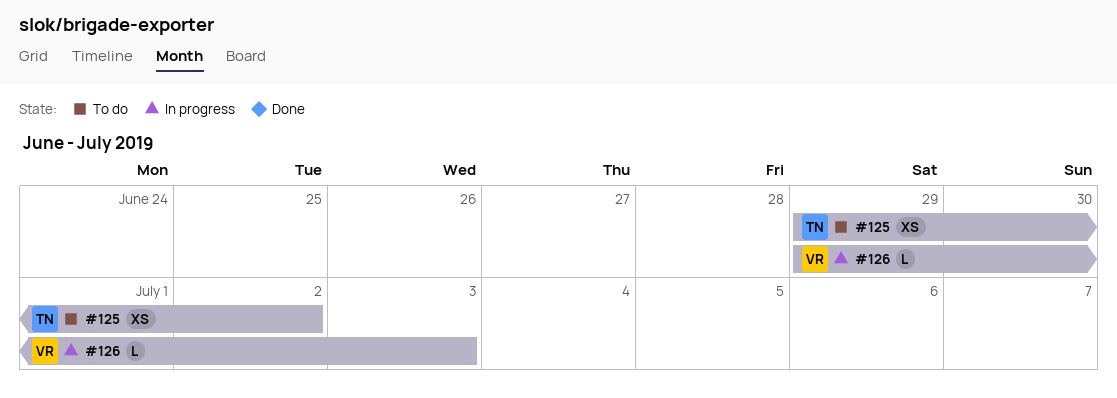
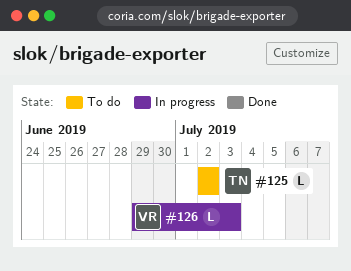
#125, estimate: XS -> L
#125, start: Jun 29 -> Jul 2

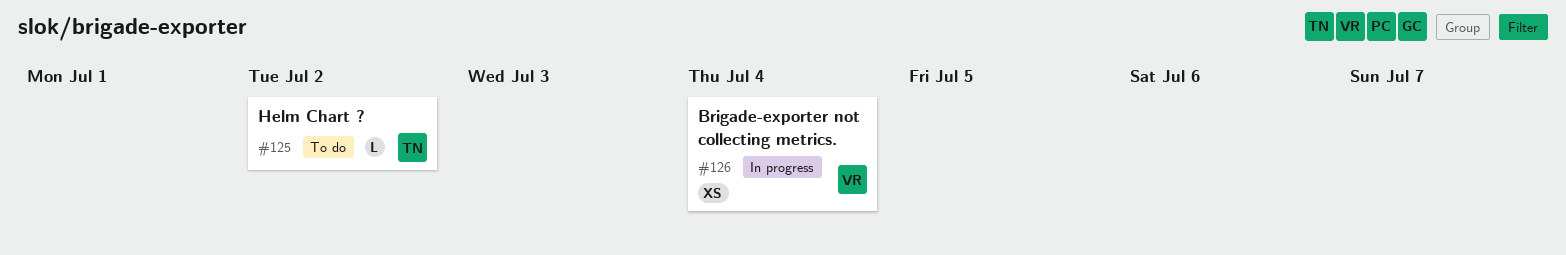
#126, estimate: L -> XS
#126, due: Jul 3 -> Jul 4

